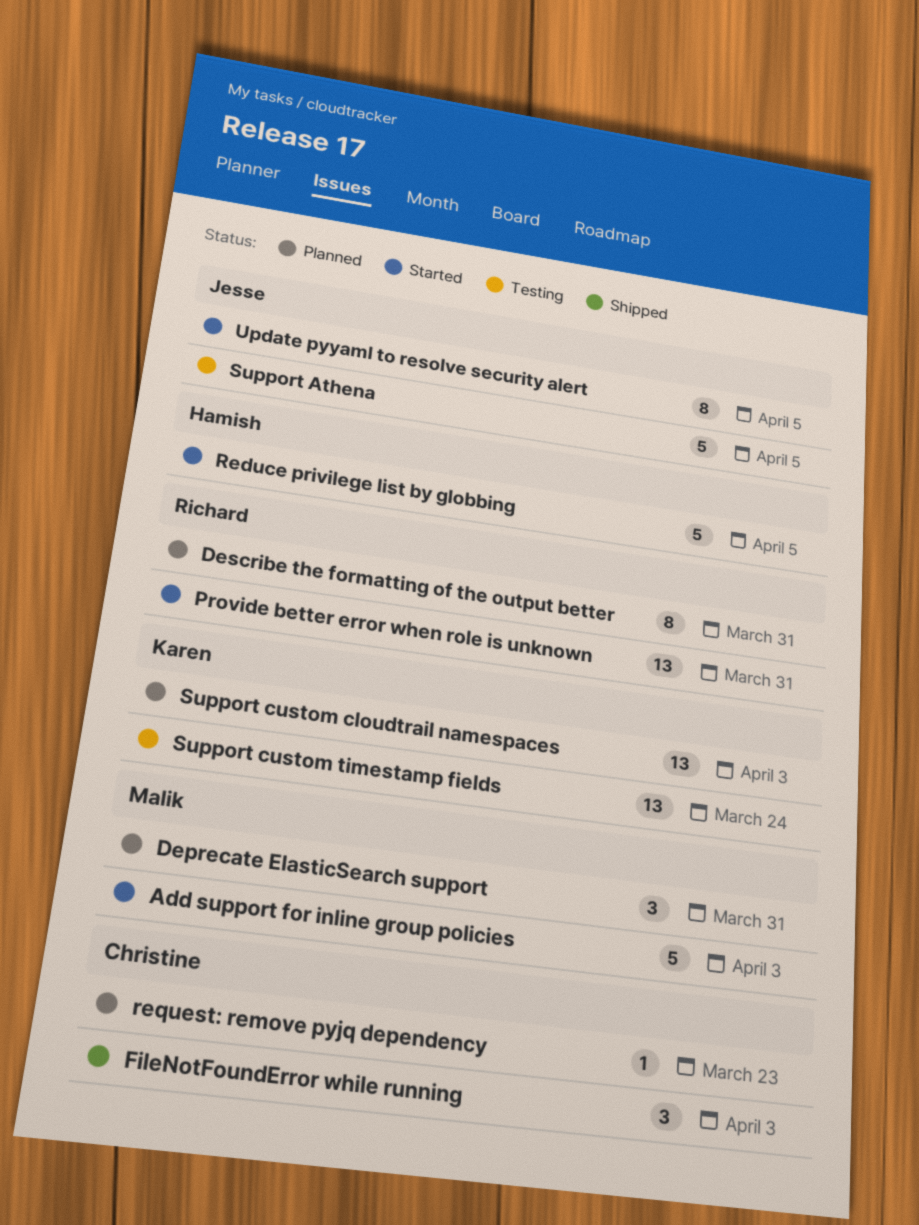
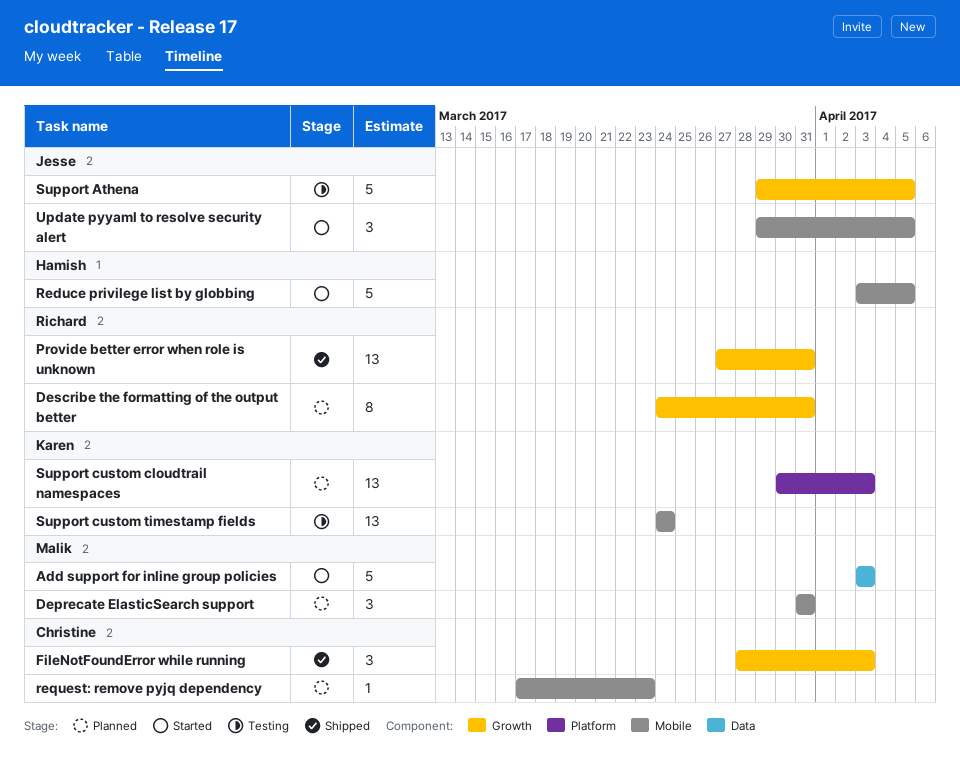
Provide better error when role is unknown, status: Started -> Shipped
Update pyyaml to resolve security alert, estimate: 8 -> 3

